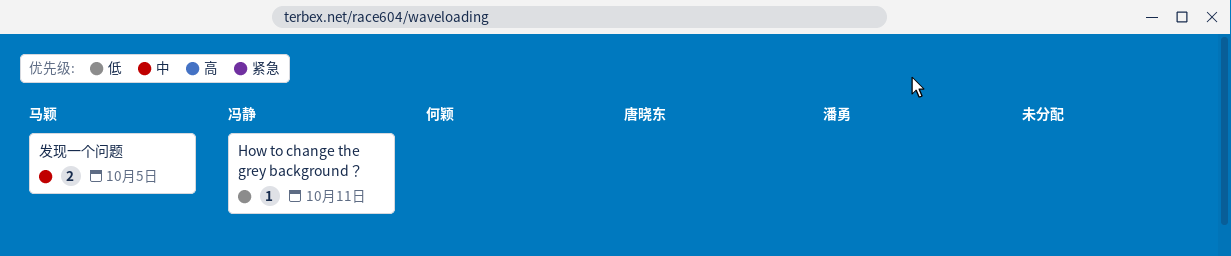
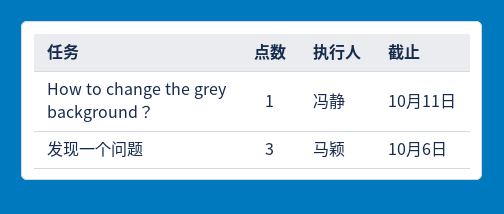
发现一个问题, estimate: 2 -> 3
发现一个问题, due: Oct 5 -> Oct 6

